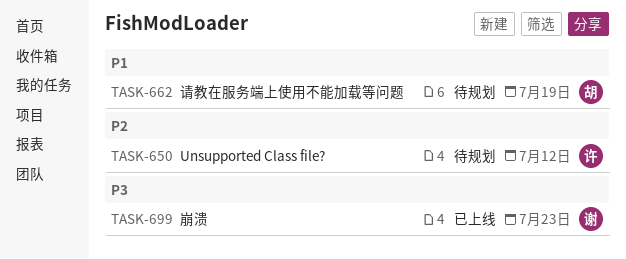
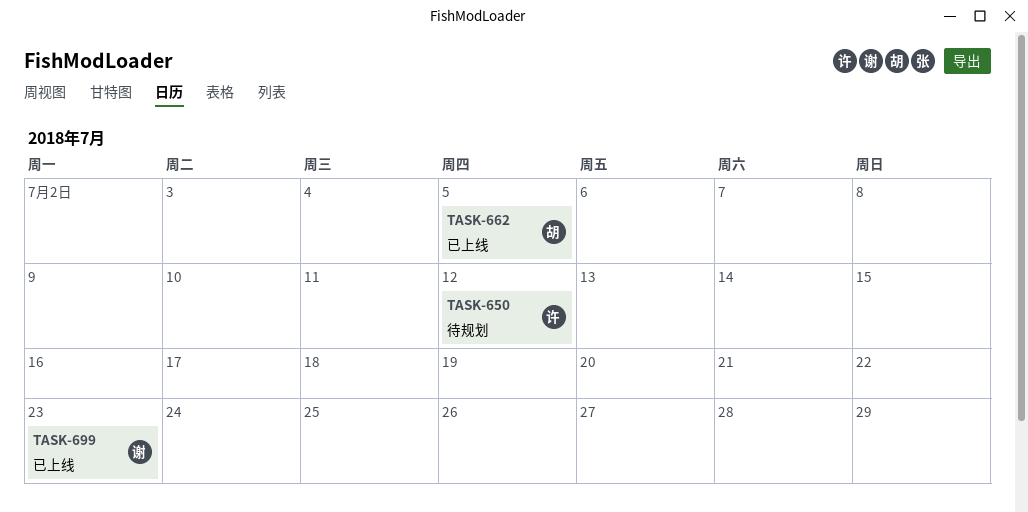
TASK-662, status: 待规划 -> 已上线
TASK-662, due: Jul 19 -> Jul 5

